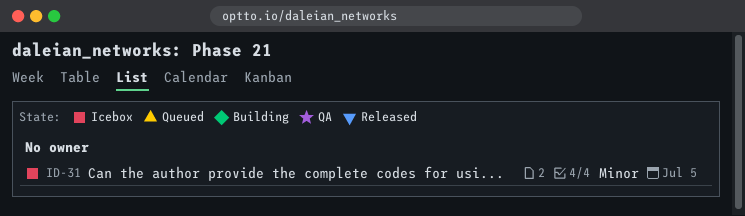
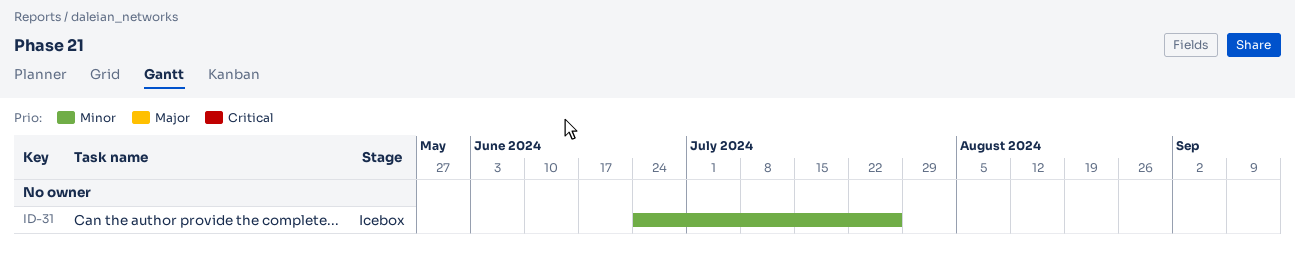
ID-31, due: Jul 5 -> Jul 26

